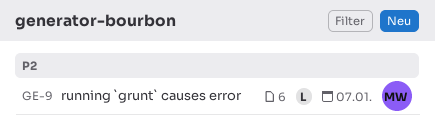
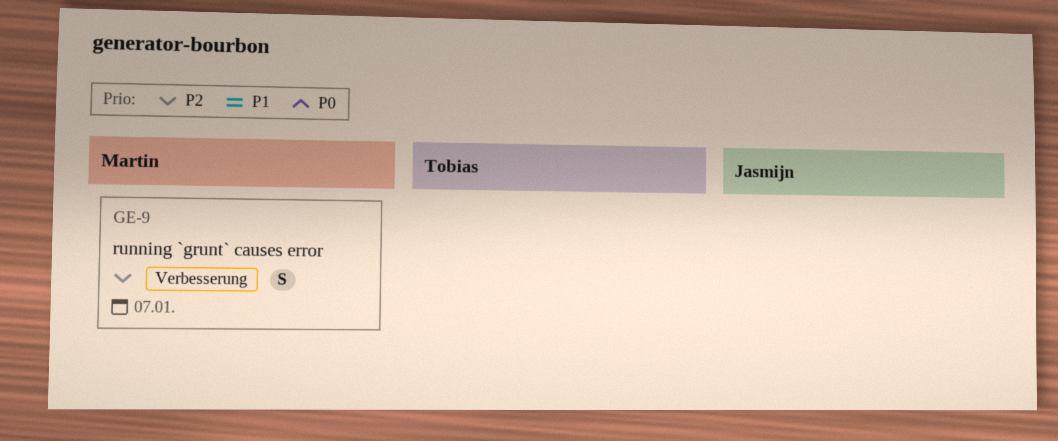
GE-9, estimate: L -> S

